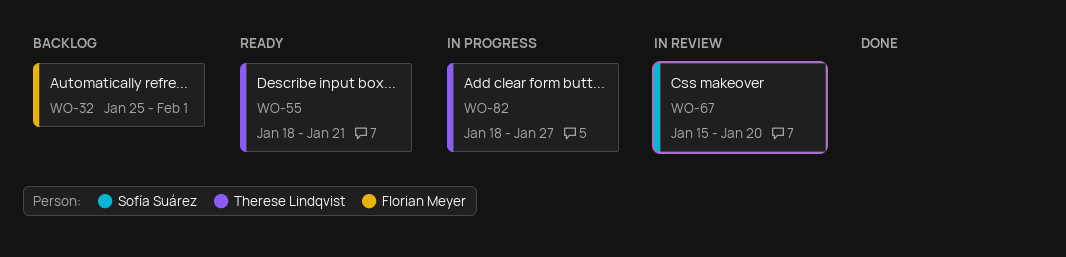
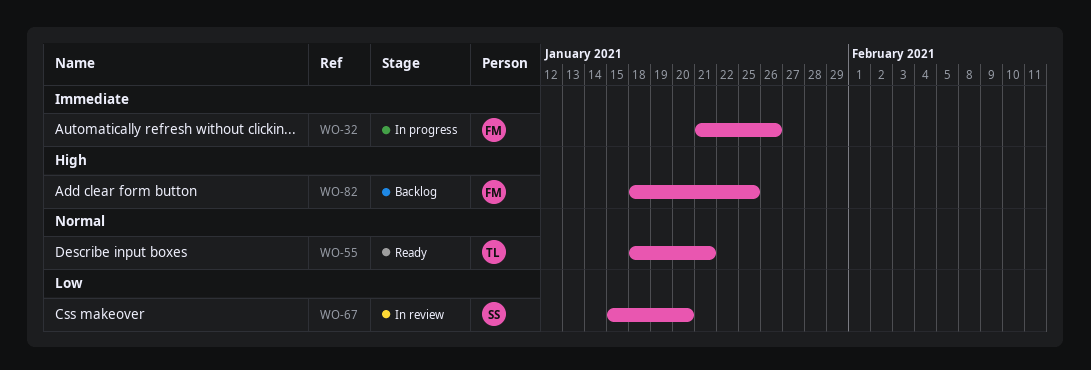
WO-32, status: Backlog -> In progress
WO-32, start: Jan 25 -> Jan 21
WO-32, due: Feb 1 -> Jan 26
WO-82, status: In progress -> Backlog
WO-82, owner: Therese Lindqvist -> Florian Meyer
WO-82, due: Jan 27 -> Jan 25

